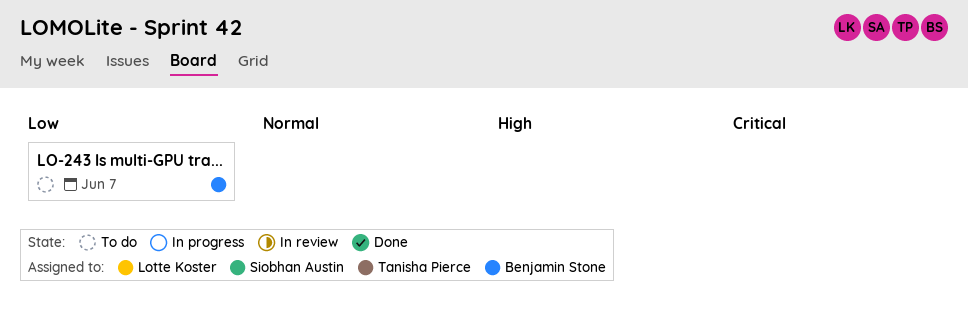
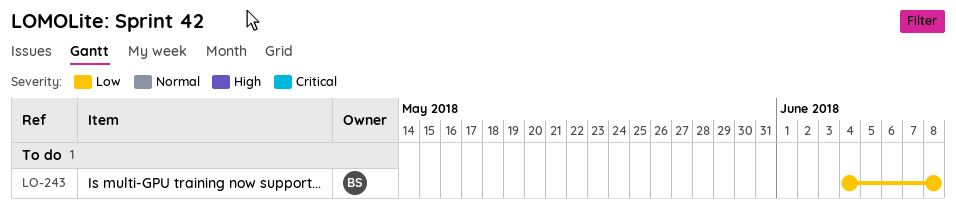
LO-243, due: Jun 7 -> Jun 8

